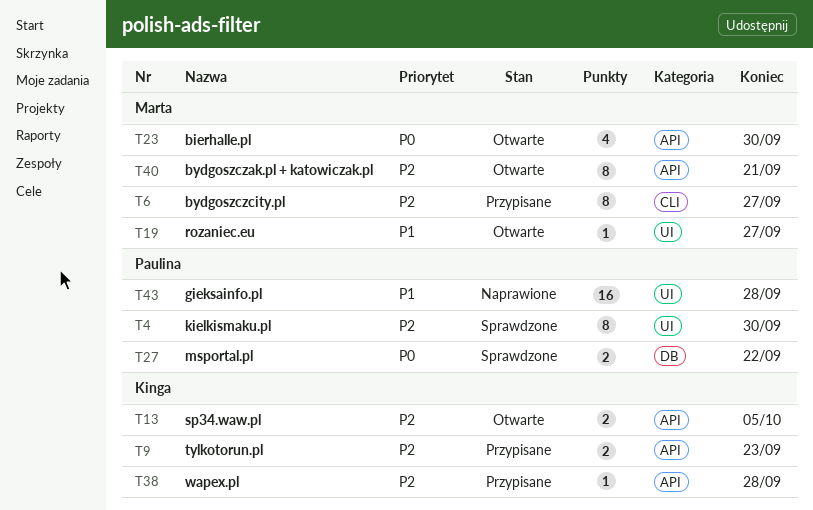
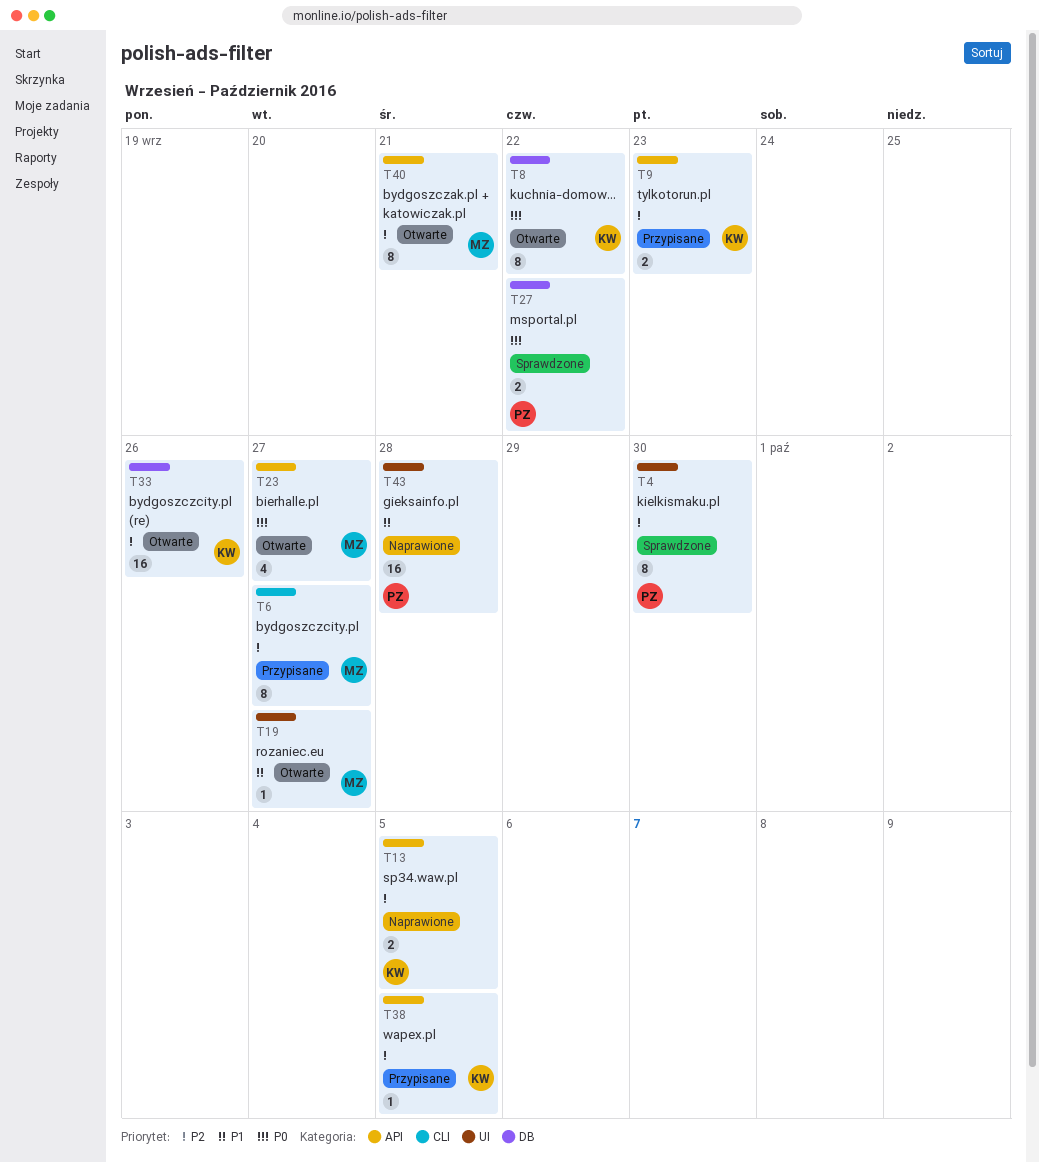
T8: none -> present
T13, status: Otwarte -> Naprawione
T23, due: Sep 30 -> Sep 27
T33: none -> present
T38, due: Sep 28 -> Oct 5

